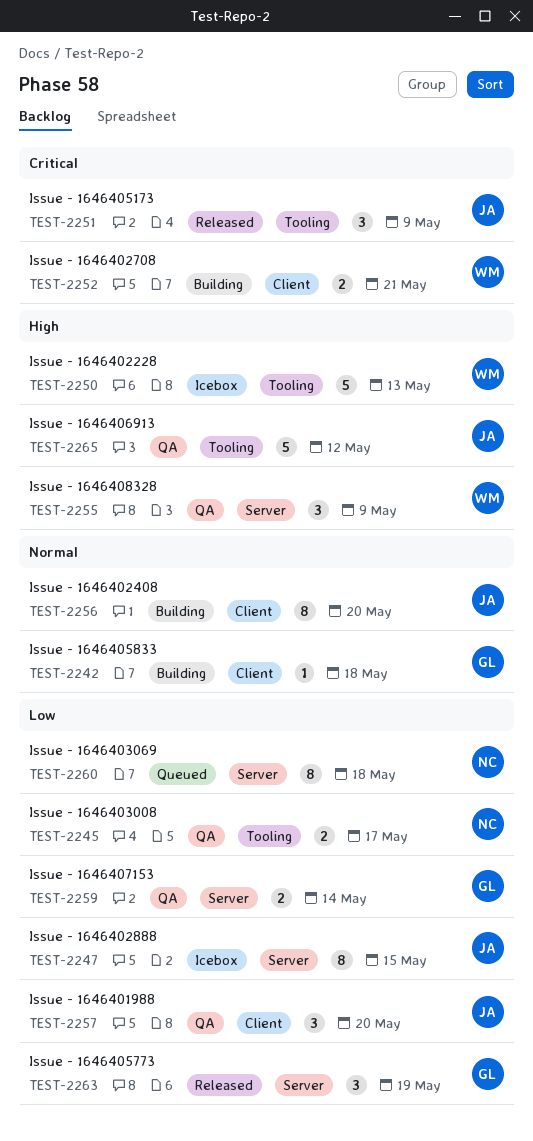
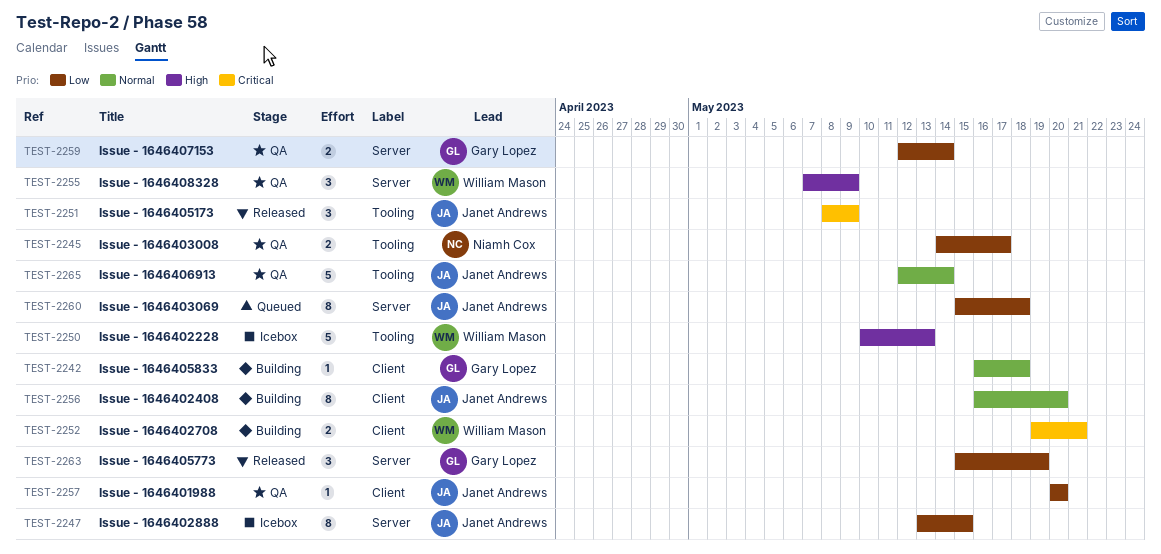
TEST-2257, estimate: 3 -> 1
TEST-2260, owner: Niamh Cox -> Janet Andrews
TEST-2265, priority: High -> Normal
TEST-2265, due: May 12 -> May 14

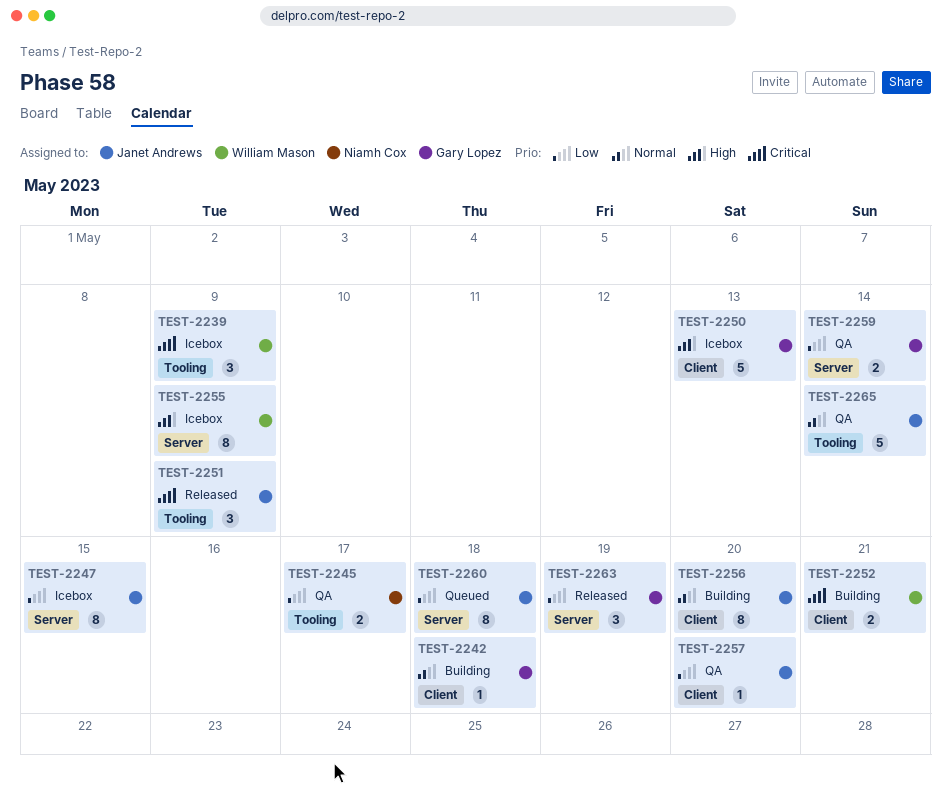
TEST-2239: none -> present
TEST-2250, owner: William Mason -> Gary Lopez
TEST-2250, label: Tooling -> Client
TEST-2255, status: QA -> Icebox
TEST-2255, estimate: 3 -> 8

